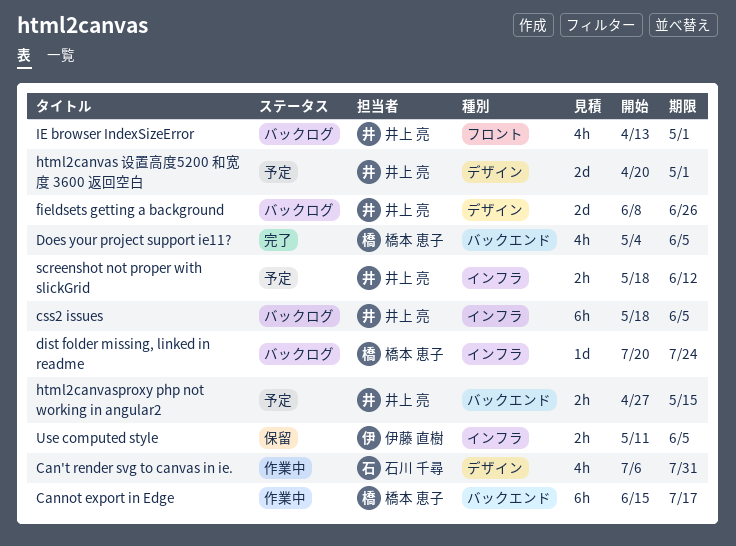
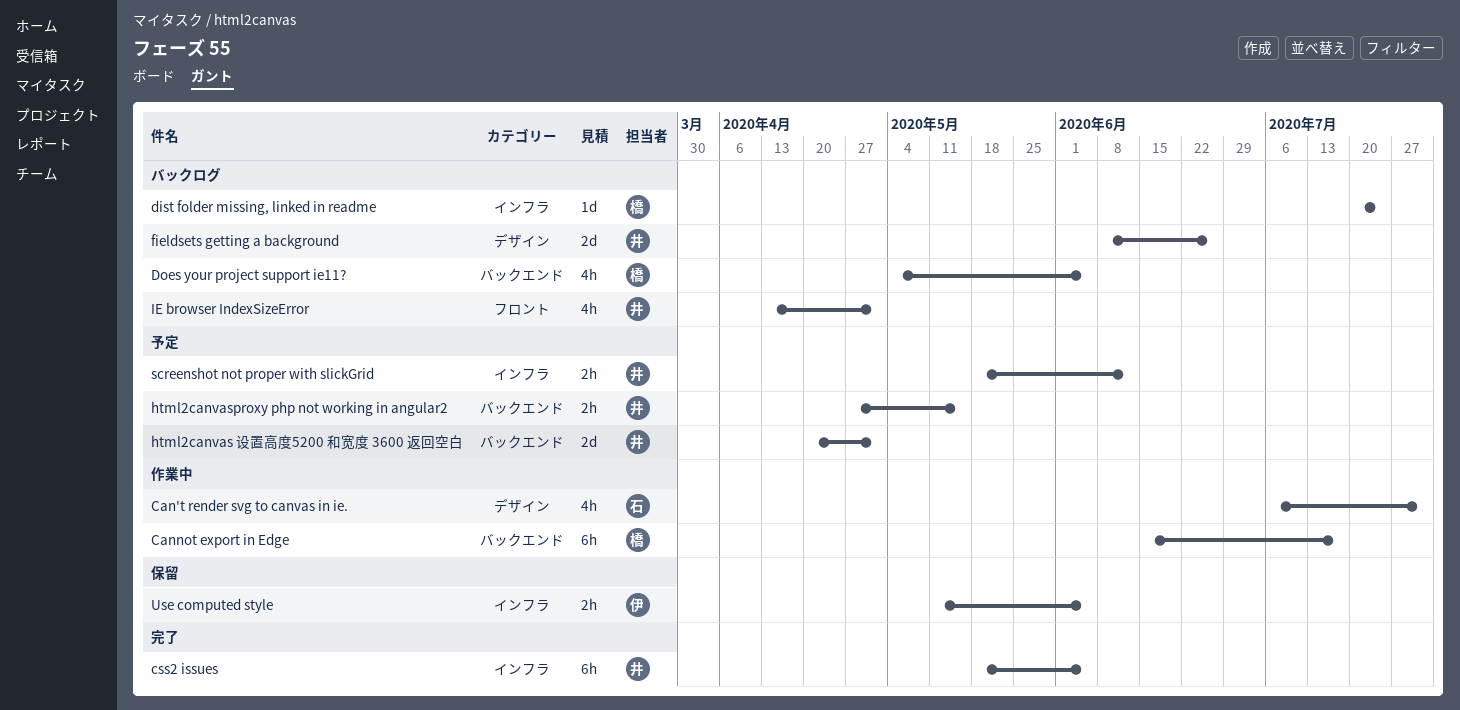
css2 issues, status: バックログ -> 完了
Does your project support ie11?, status: 完了 -> バックログ
html2canvas 设置高度5200 和宽度 3600 返回空白, label: デザイン -> バックエンド

